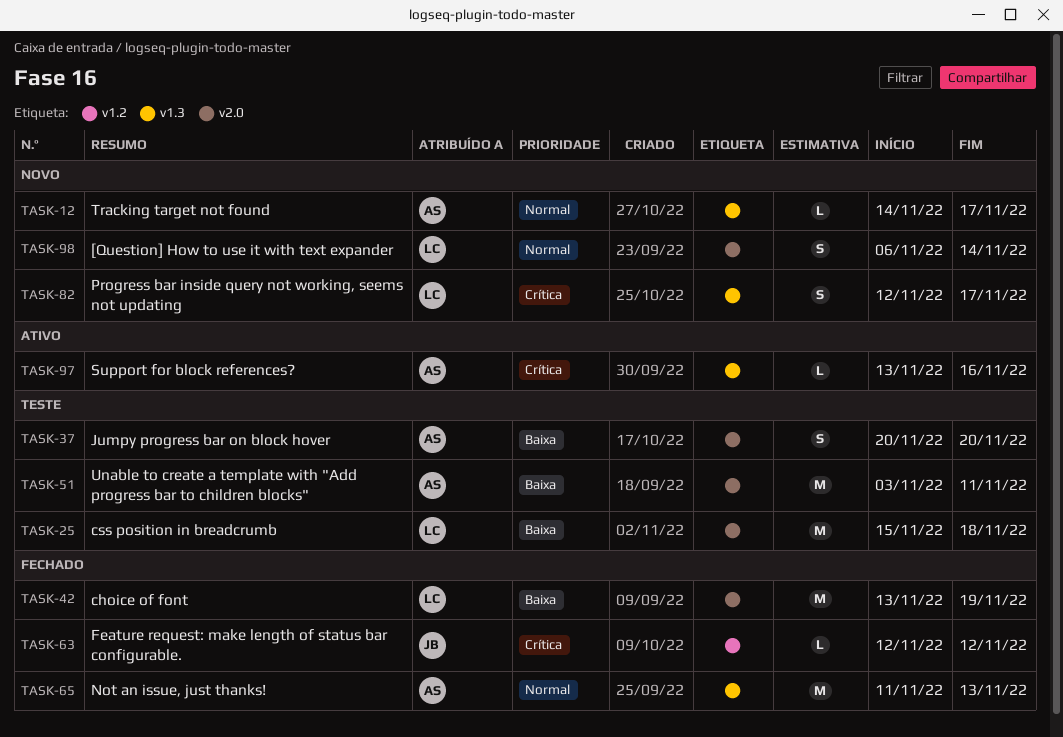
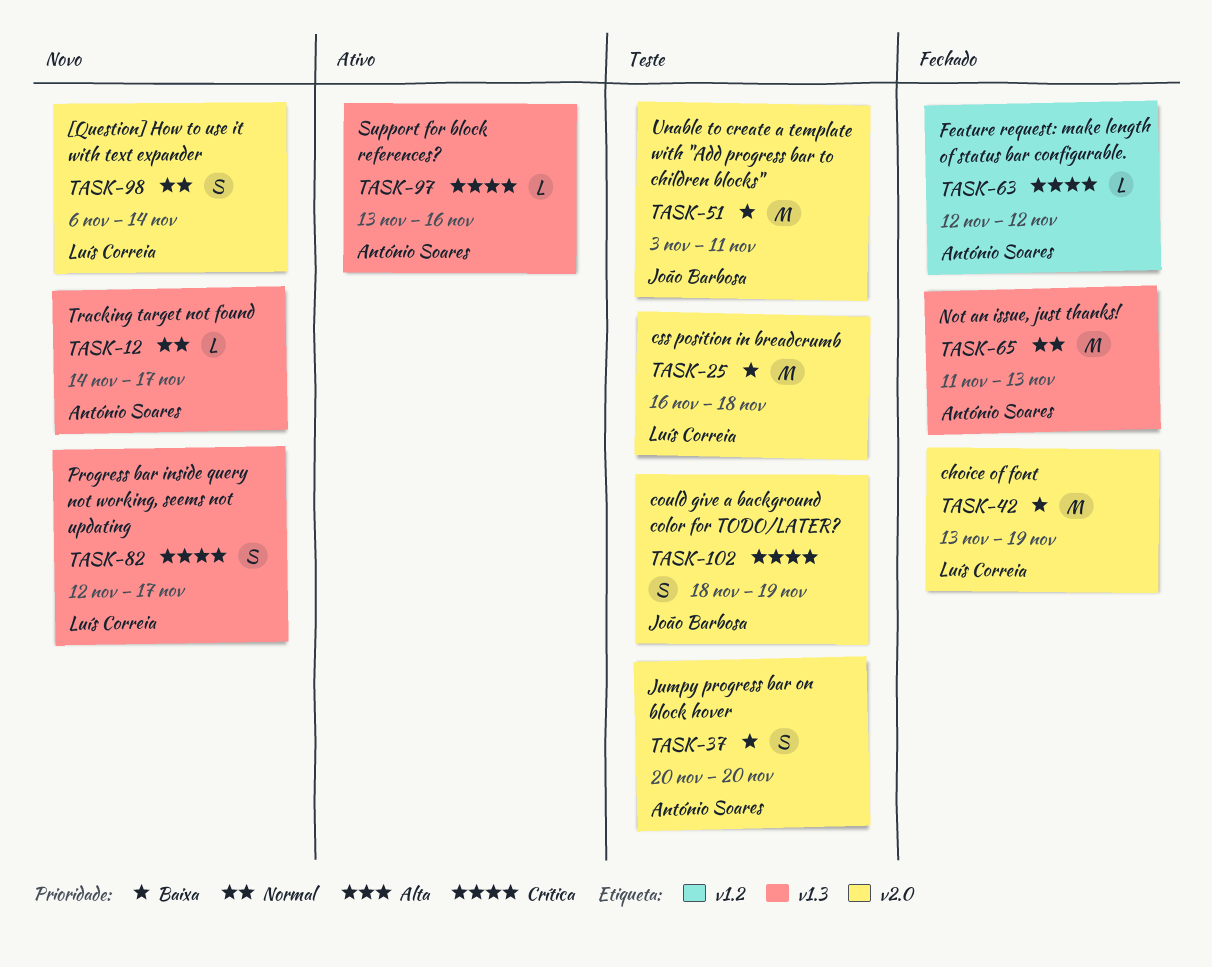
TASK-25, start: Nov 15 -> Nov 16
TASK-51, owner: António Soares -> João Barbosa
TASK-63, owner: João Barbosa -> António Soares
TASK-102: none -> present

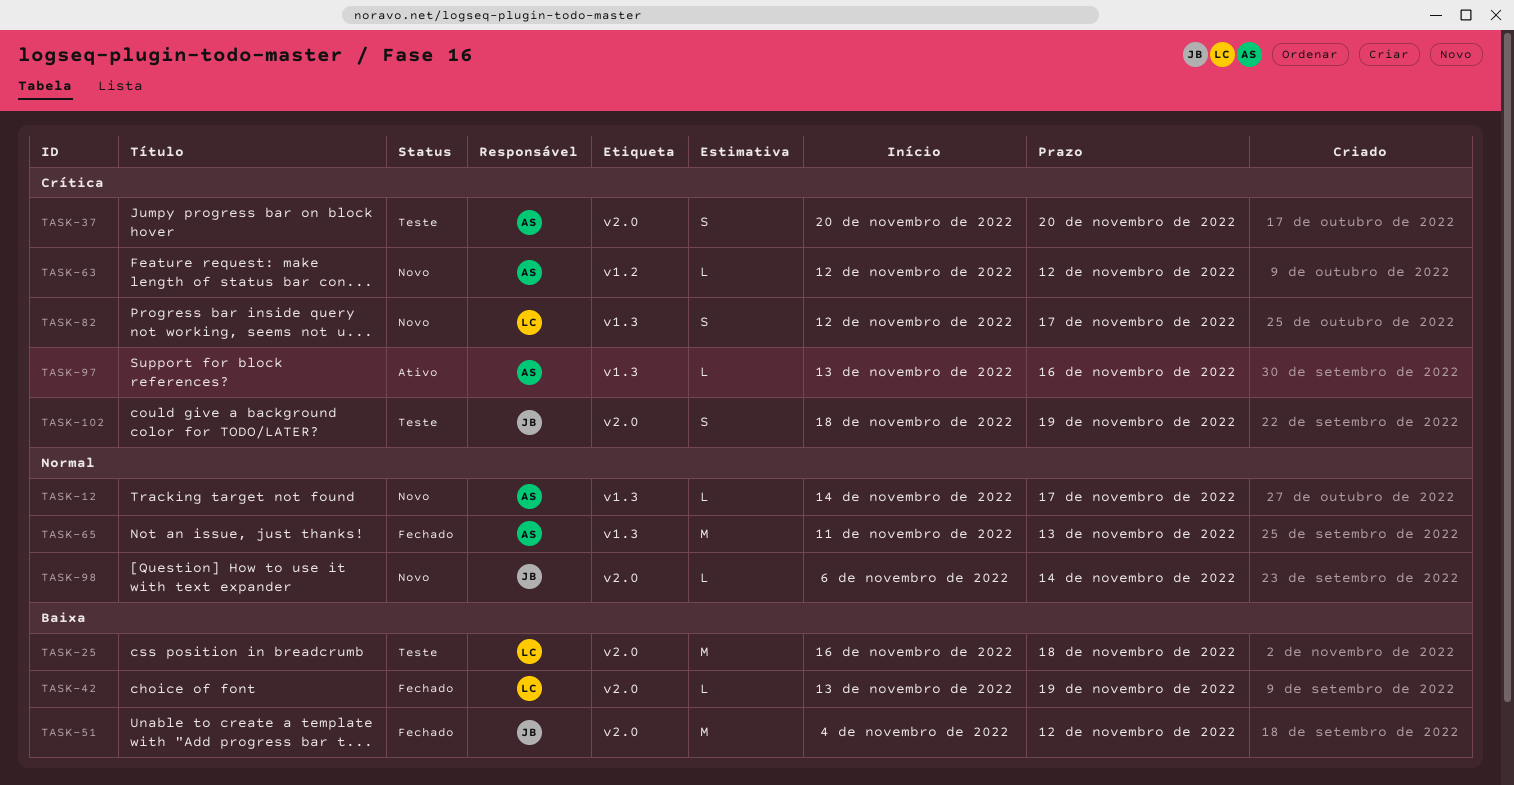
TASK-37, priority: Baixa -> Crítica
TASK-42, estimate: M -> L
TASK-51, status: Teste -> Fechado
TASK-51, start: Nov 3 -> Nov 4
TASK-51, due: Nov 11 -> Nov 12
TASK-63, status: Fechado -> Novo
TASK-98, owner: Luís Correia -> João Barbosa
TASK-98, estimate: S -> L

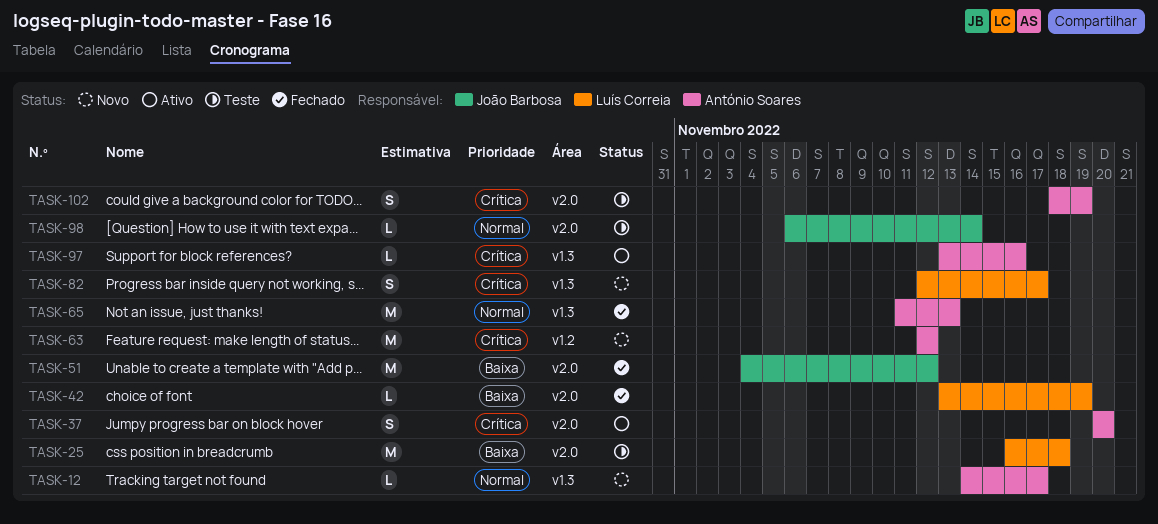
TASK-37, status: Teste -> Ativo
TASK-63, estimate: L -> M
TASK-98, status: Novo -> Teste
TASK-102, owner: João Barbosa -> António Soares

